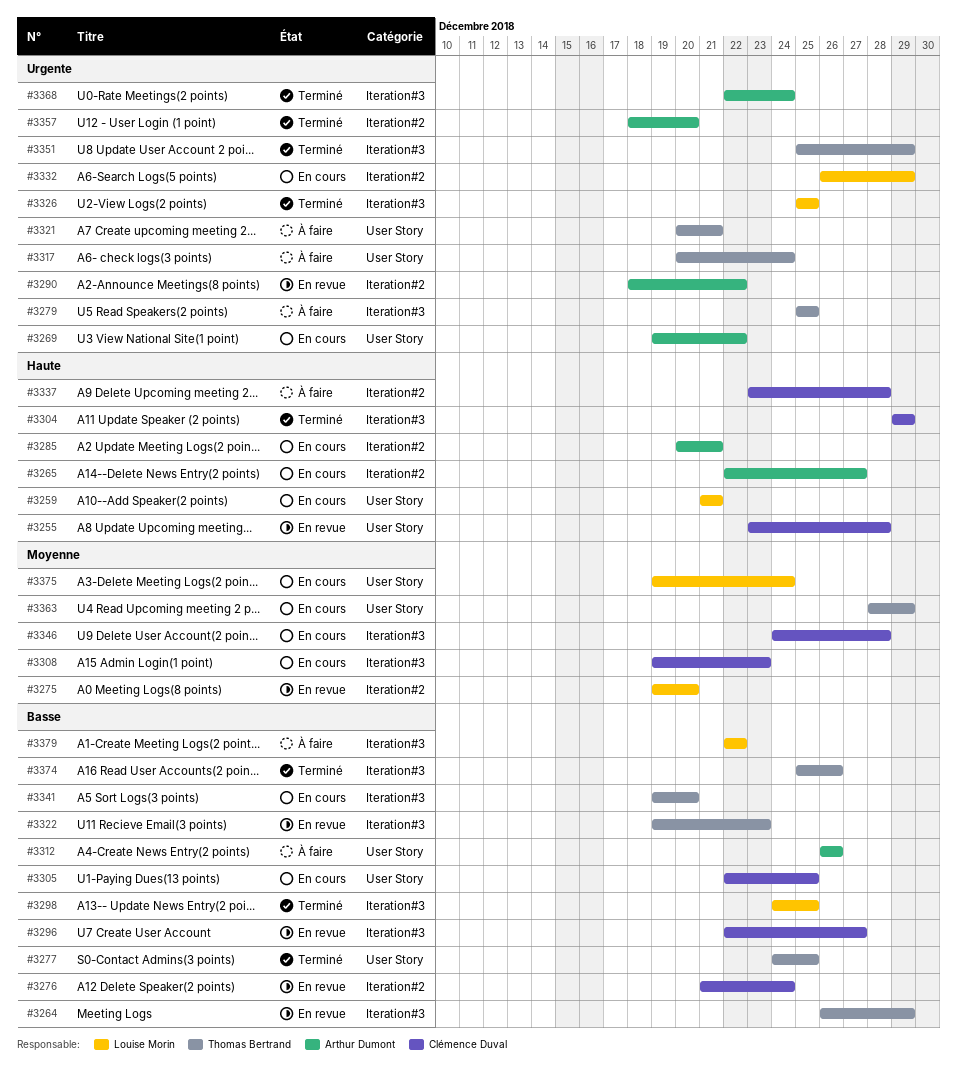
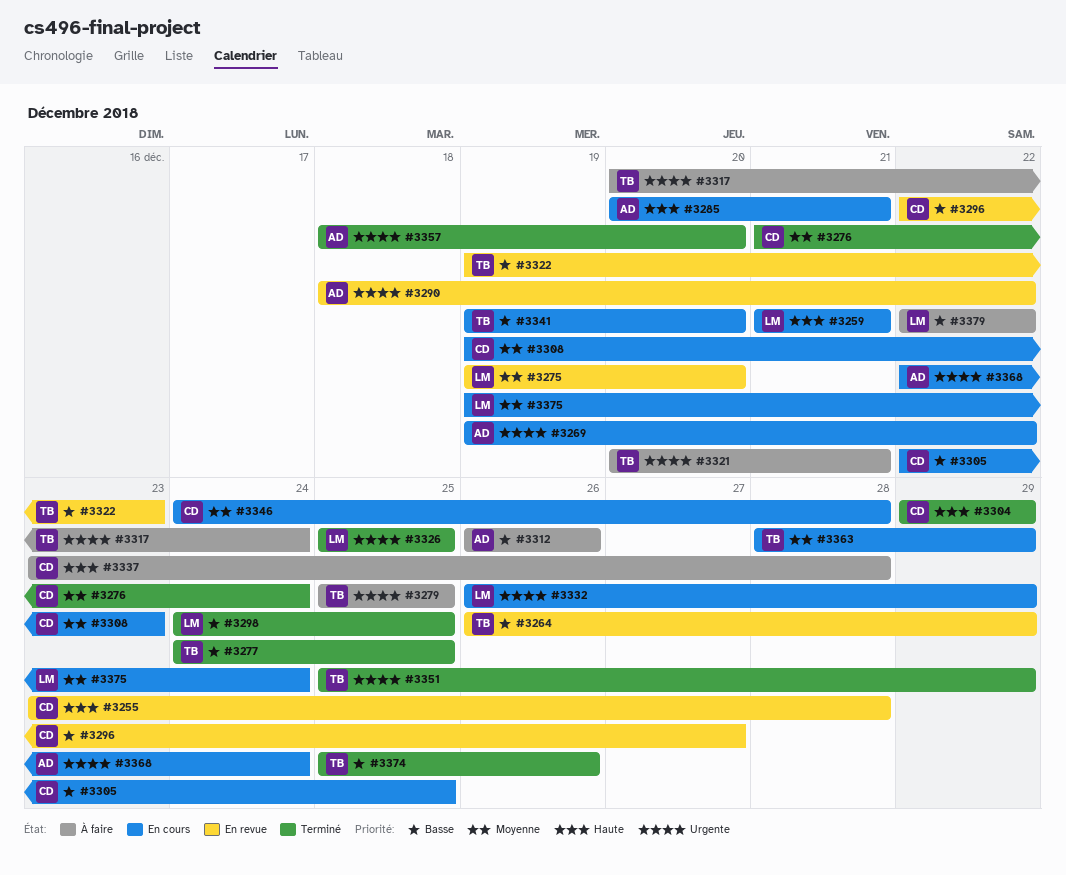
#3265: present -> none
#3276, status: En revue -> Terminé
#3276, priority: Basse -> Moyenne
#3368, status: Terminé -> En cours

